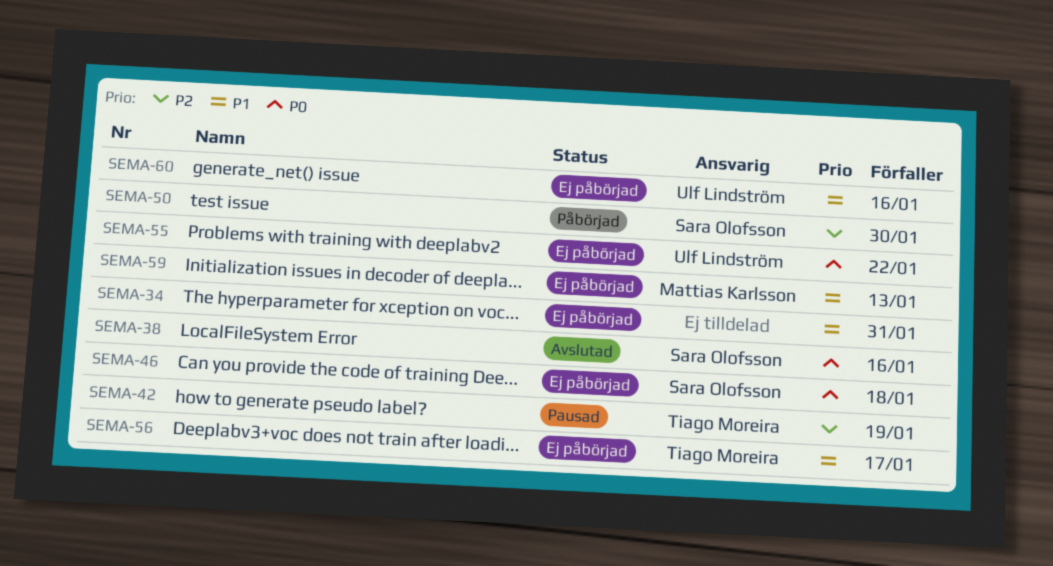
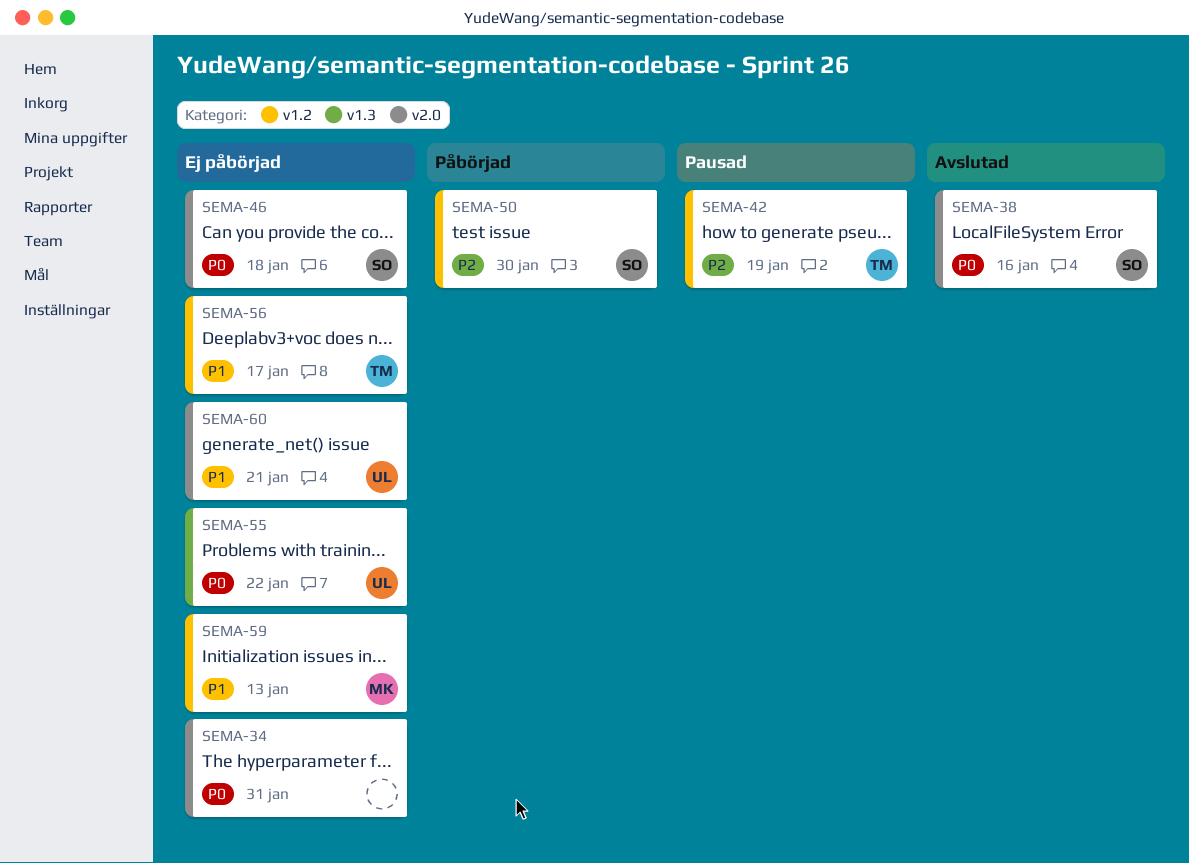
SEMA-34, priority: P1 -> P0
SEMA-60, due: Jan 16 -> Jan 21

